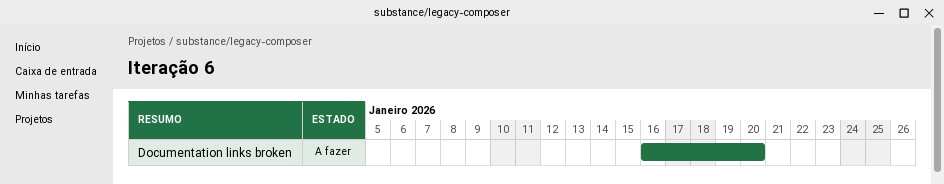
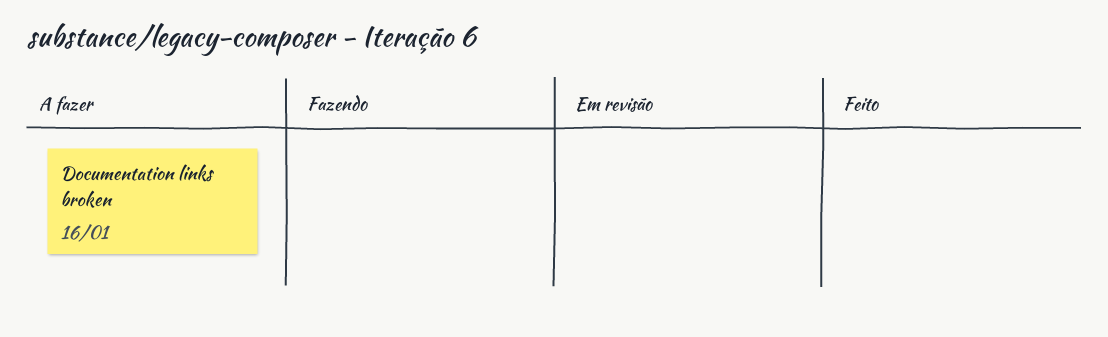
Documentation links broken, due: Jan 20 -> Jan 16

